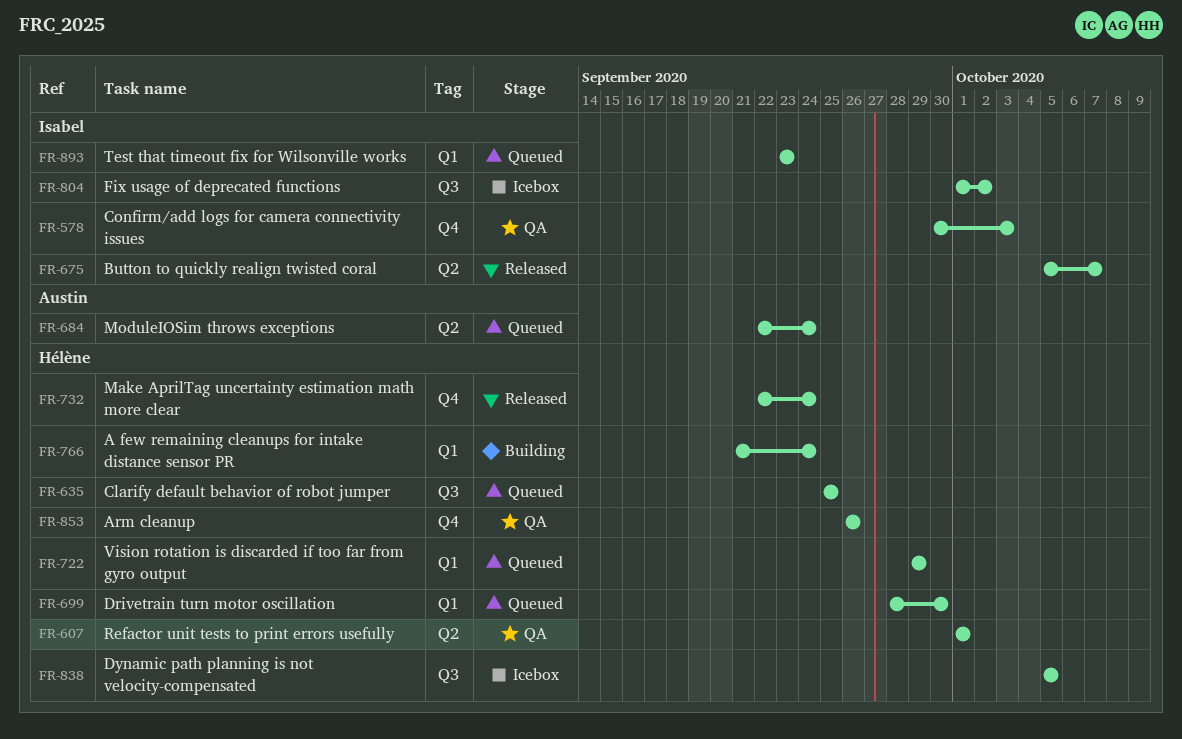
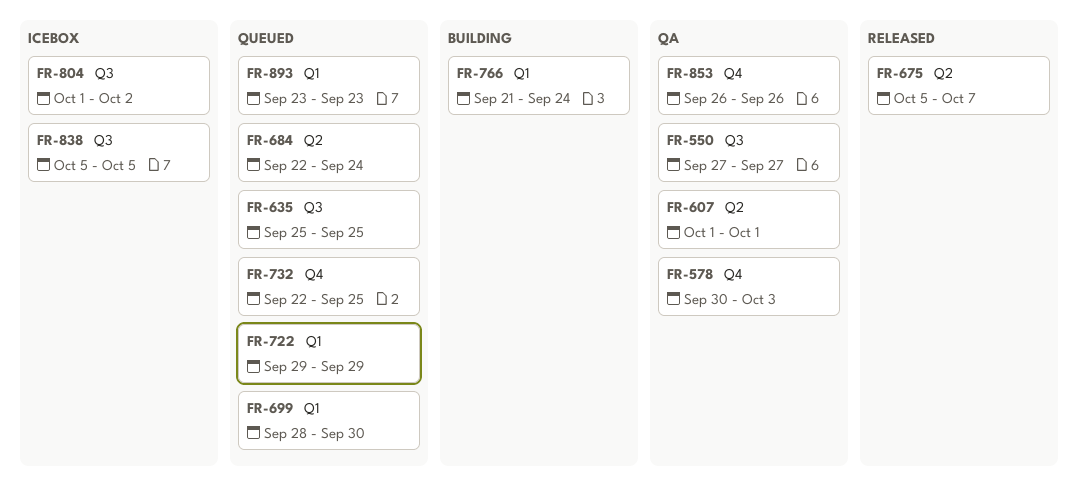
FR-550: none -> present
FR-732, status: Released -> Queued
FR-732, due: Sep 24 -> Sep 25

